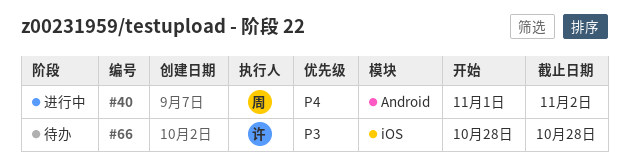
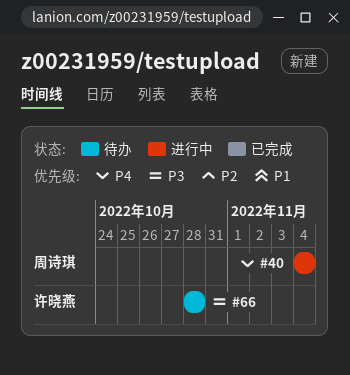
#40, start: Nov 1 -> Nov 4
#40, due: Nov 2 -> Nov 4

